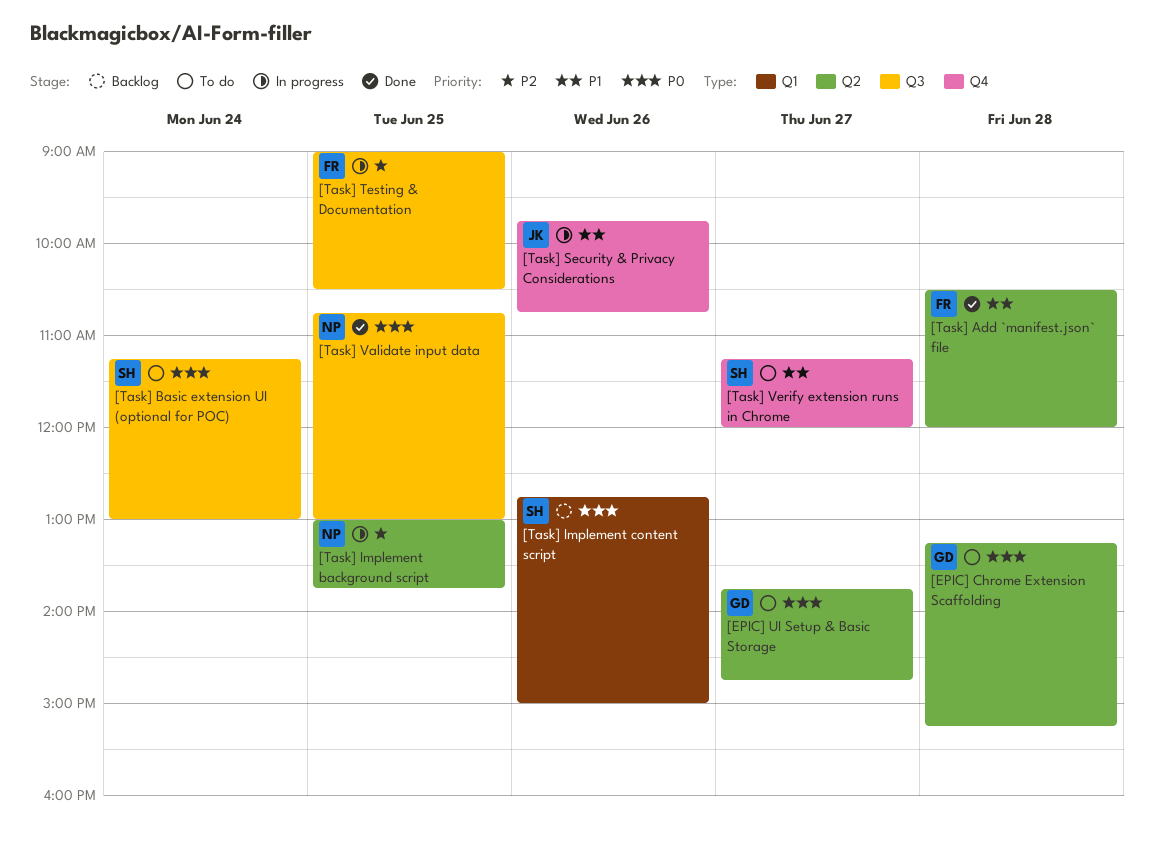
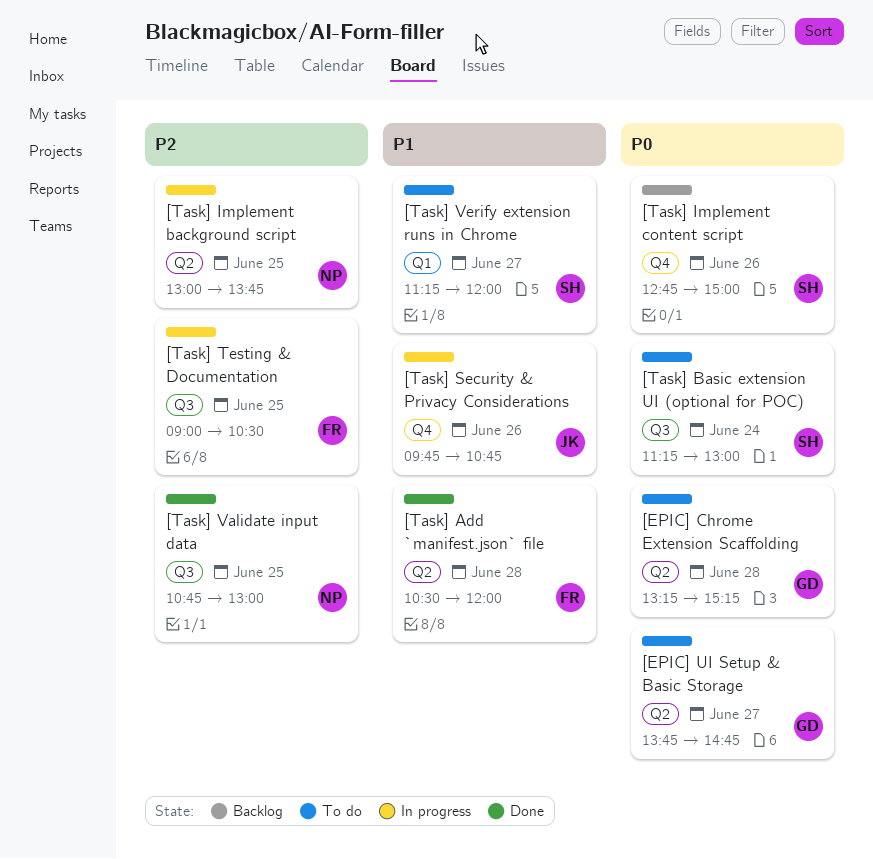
[Task] Implement content script, label: Q1 -> Q4
[Task] Validate input data, priority: P0 -> P2
[Task] Verify extension runs in Chrome, label: Q4 -> Q1

